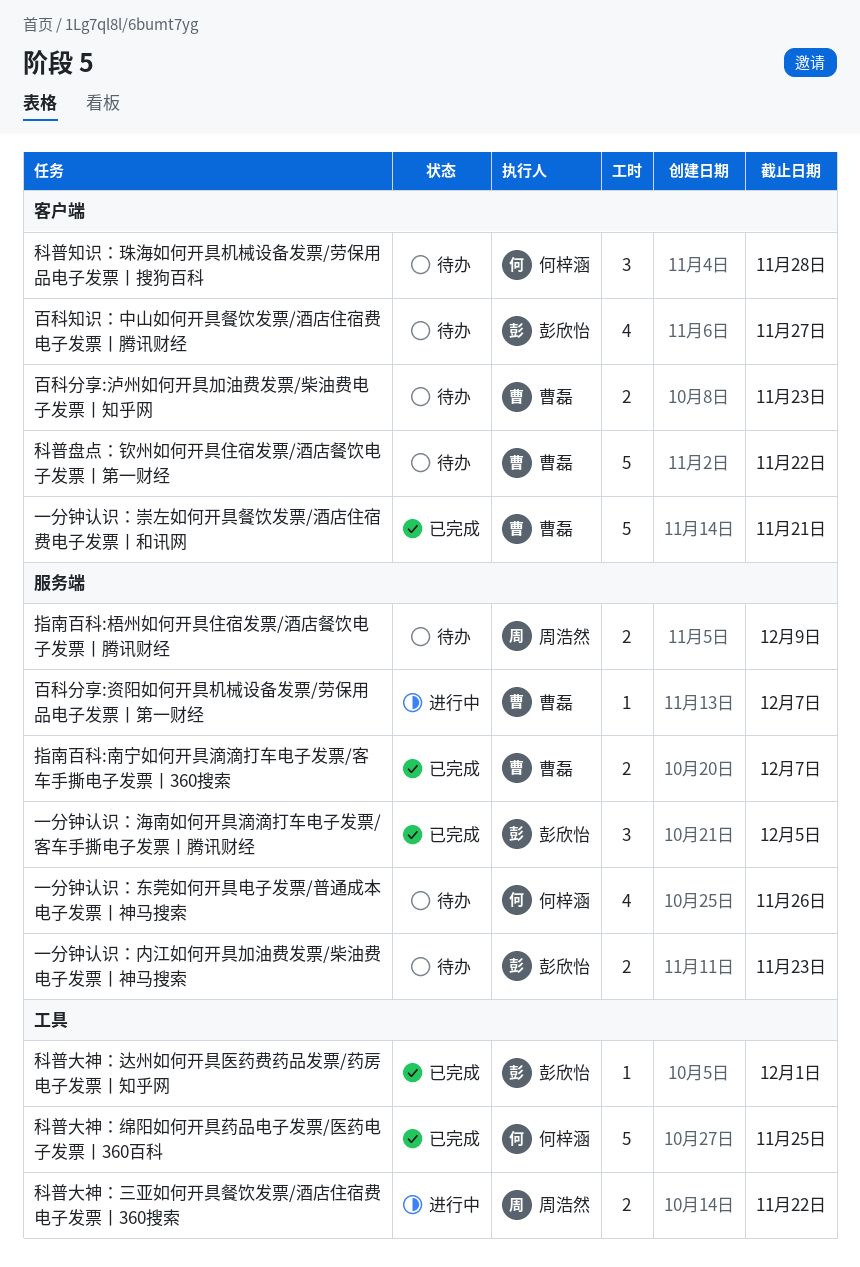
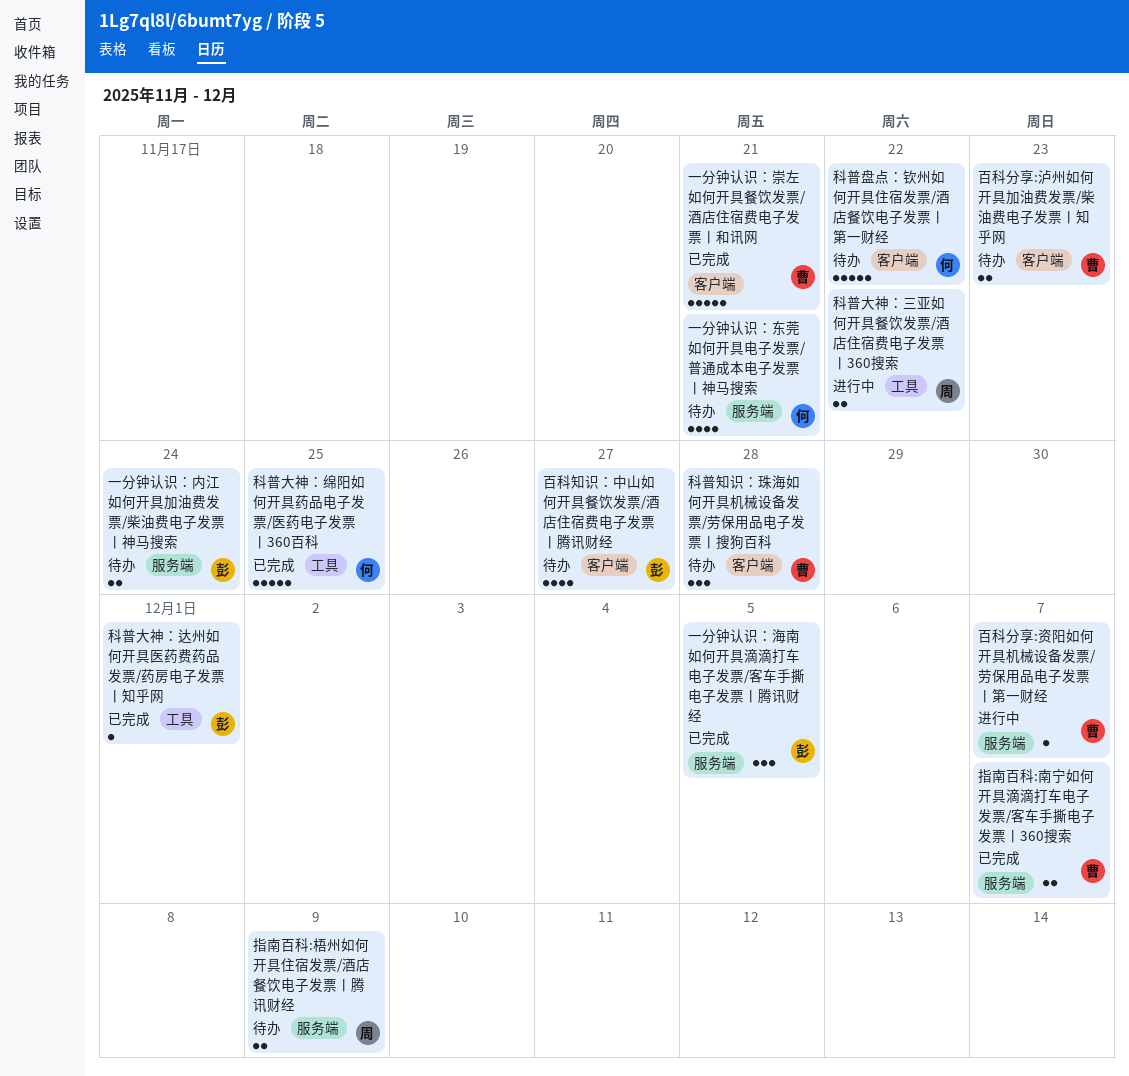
一分钟认识：东莞如何开具电子发票/普通成本电子发票丨神马搜索, due: Nov 26 -> Nov 21
一分钟认识：内江如何开具加油费发票/柴油费电子发票丨神马搜索, due: Nov 23 -> Nov 24
科普盘点：钦州如何开具住宿发票/酒店餐饮电子发票丨第一财经, owner: 曹磊 -> 何梓涵
科普知识：珠海如何开具机械设备发票/劳保用品电子发票丨搜狗百科, owner: 何梓涵 -> 曹磊

